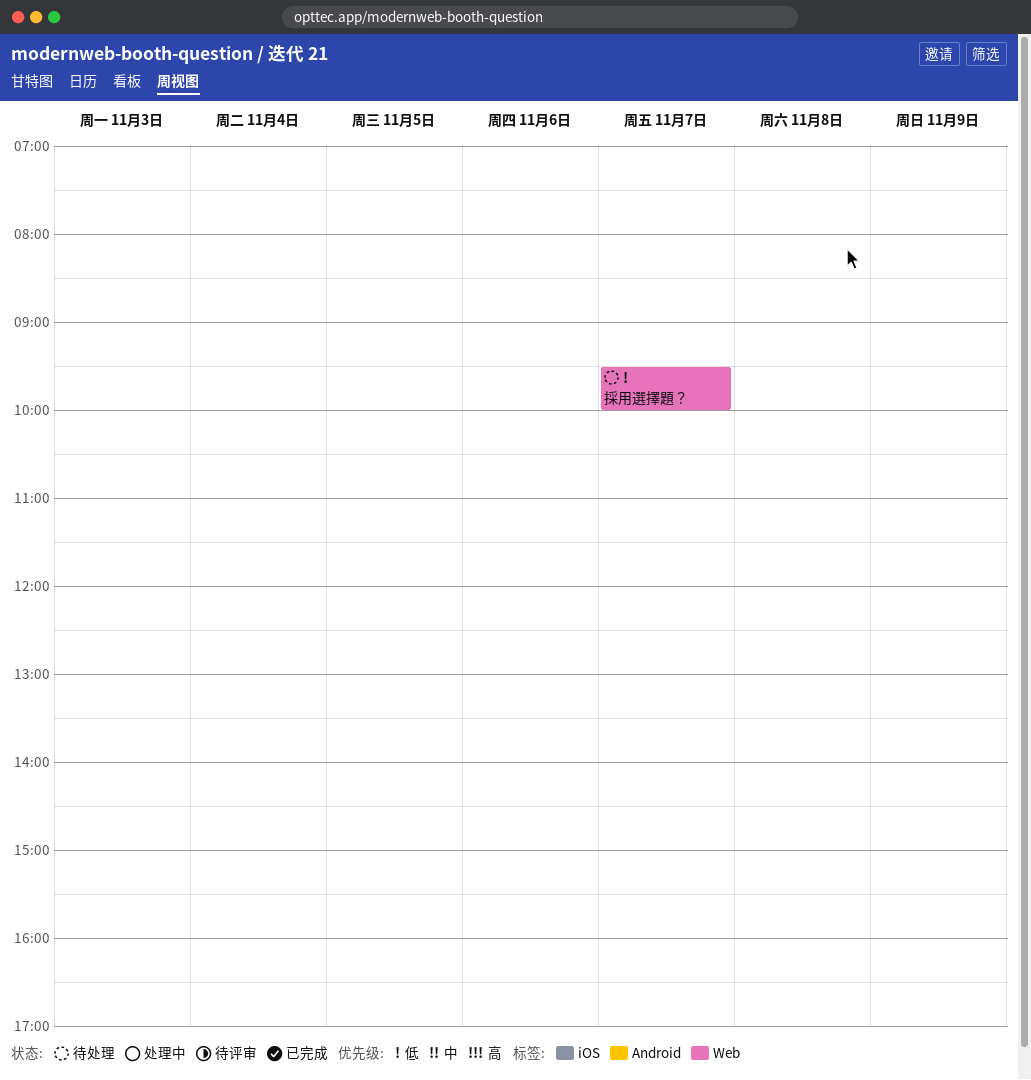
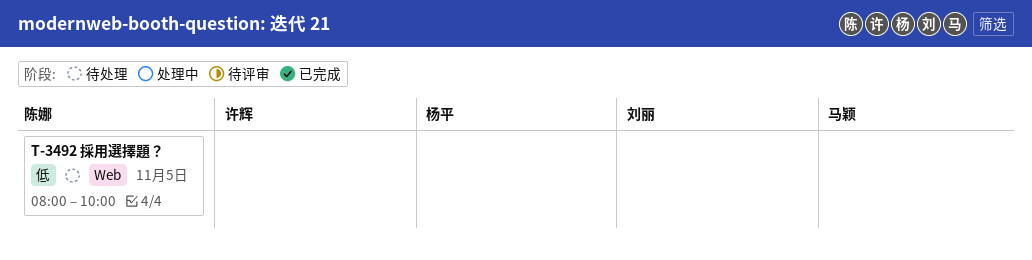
採用選擇題？, day: Nov 7 -> Nov 5
採用選擇題？, begins: 09:30 -> 08:00

